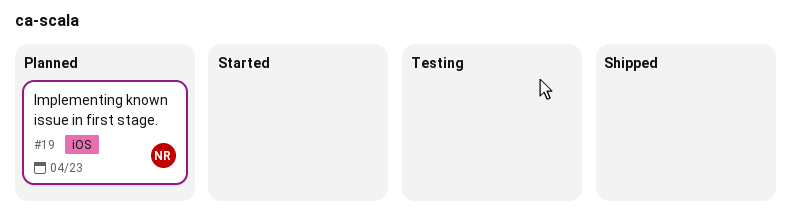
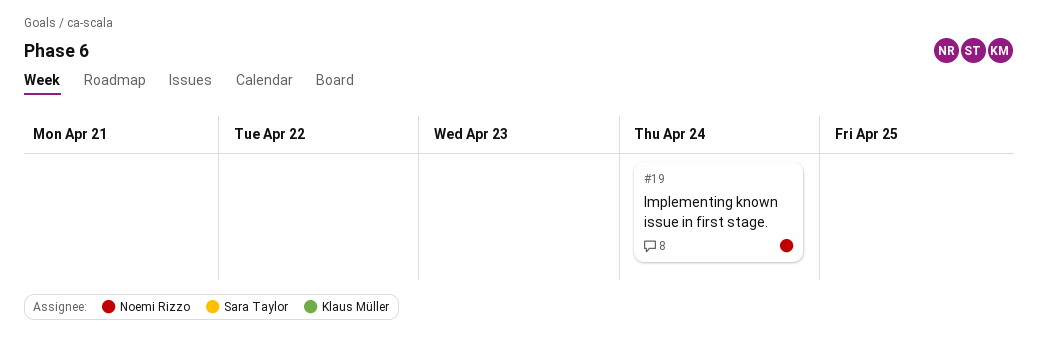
#19, due: Apr 23 -> Apr 24

